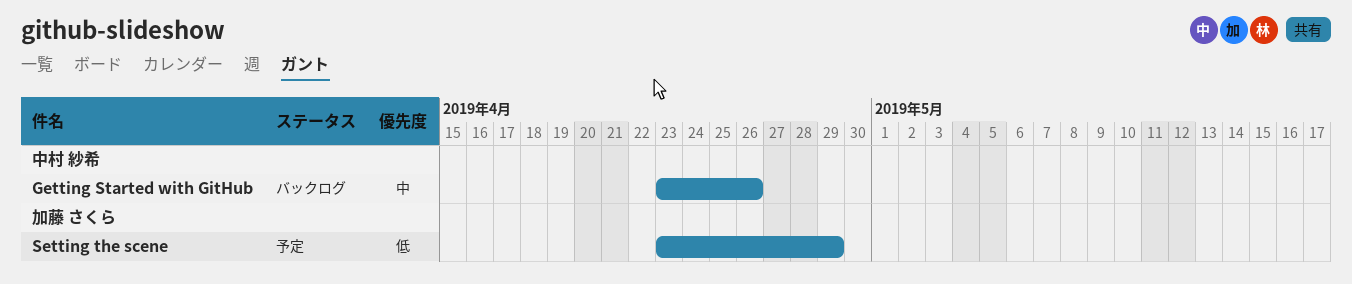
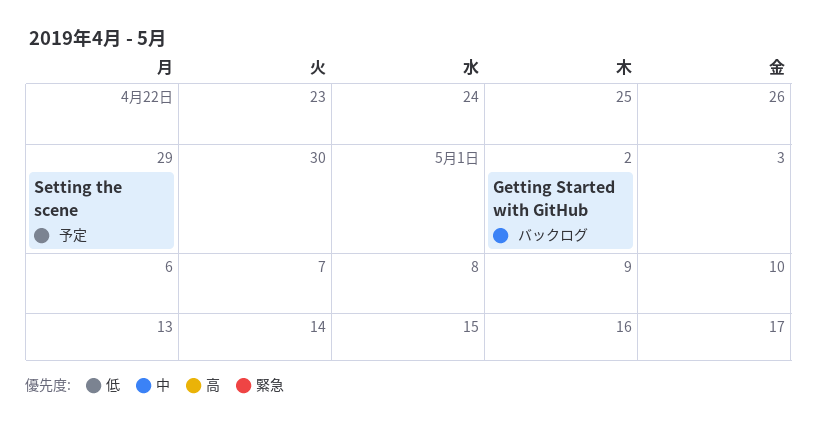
Getting Started with GitHub, due: Apr 26 -> May 2

